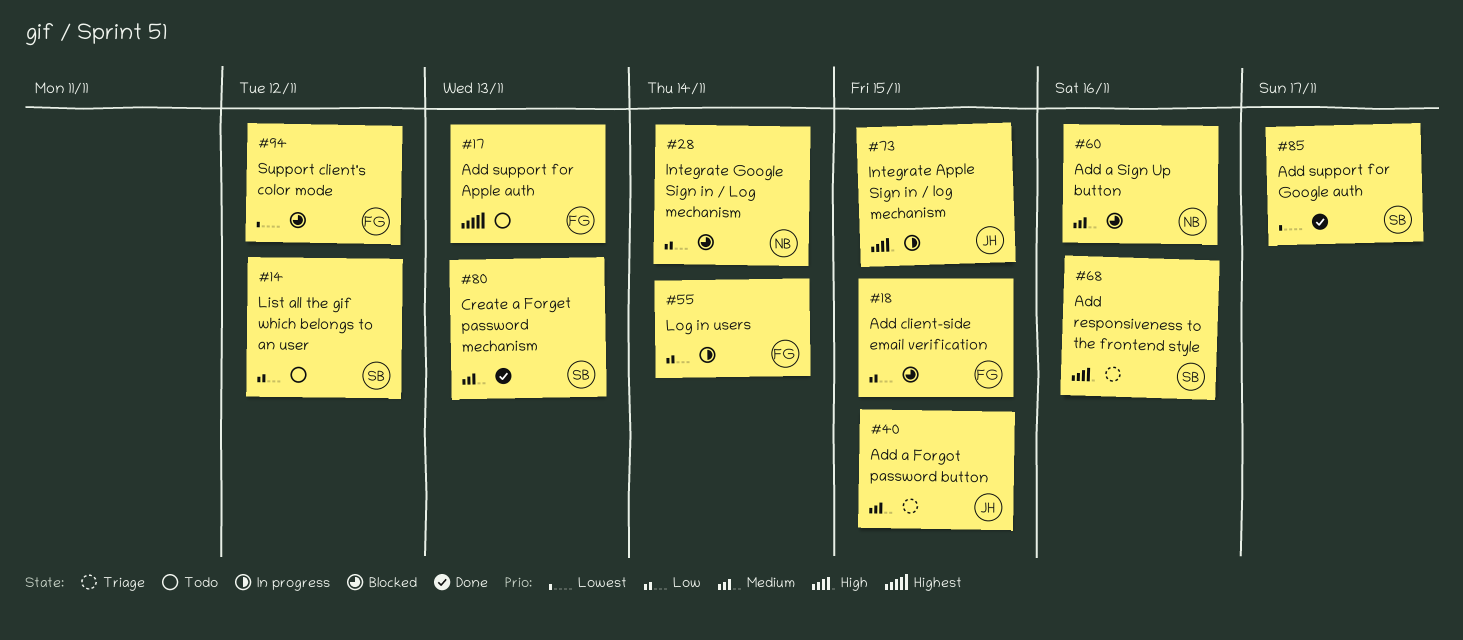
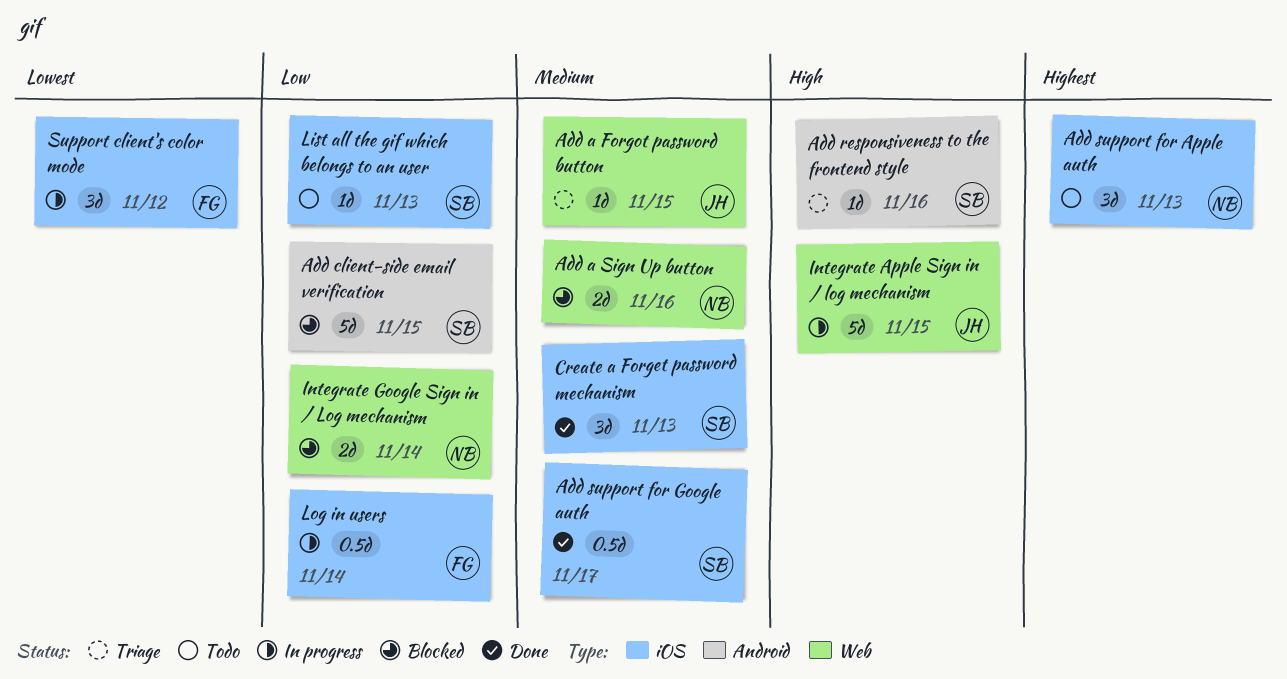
Add client-side email verification, owner: FG -> SB
Add support for Apple auth, owner: FG -> NB
Add support for Google auth, priority: Lowest -> Medium
List all the gif which belongs to an user, due: Nov 12 -> Nov 13
Support client's color mode, status: Blocked -> In progress

